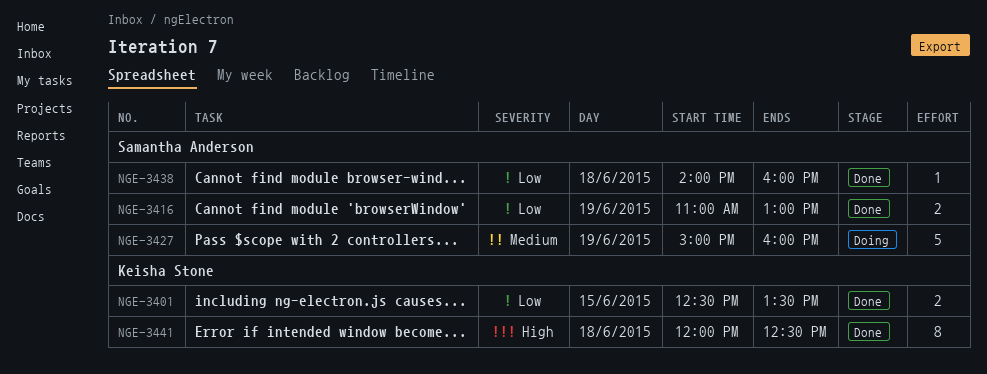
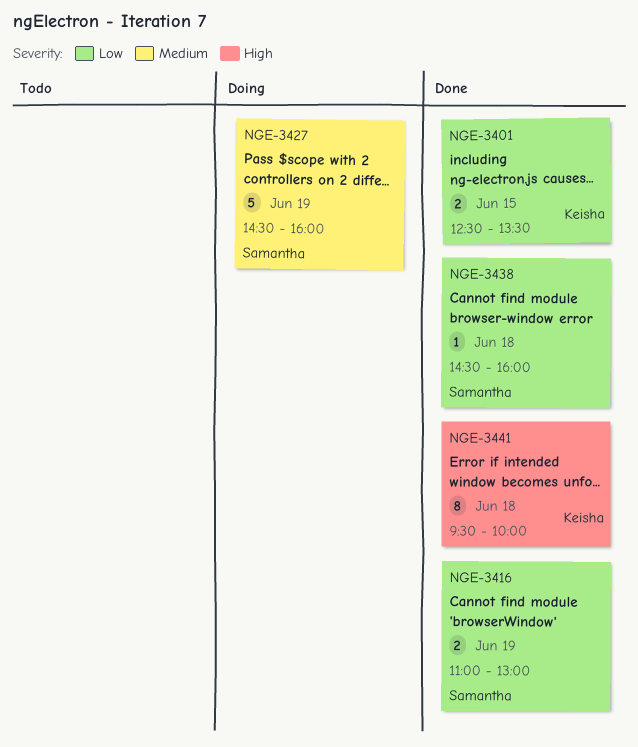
NGE-3427, begins: 15:00 -> 14:30
NGE-3438, begins: 14:00 -> 14:30
NGE-3441, begins: 12:00 -> 09:30
NGE-3441, ends: 12:30 -> 10:00

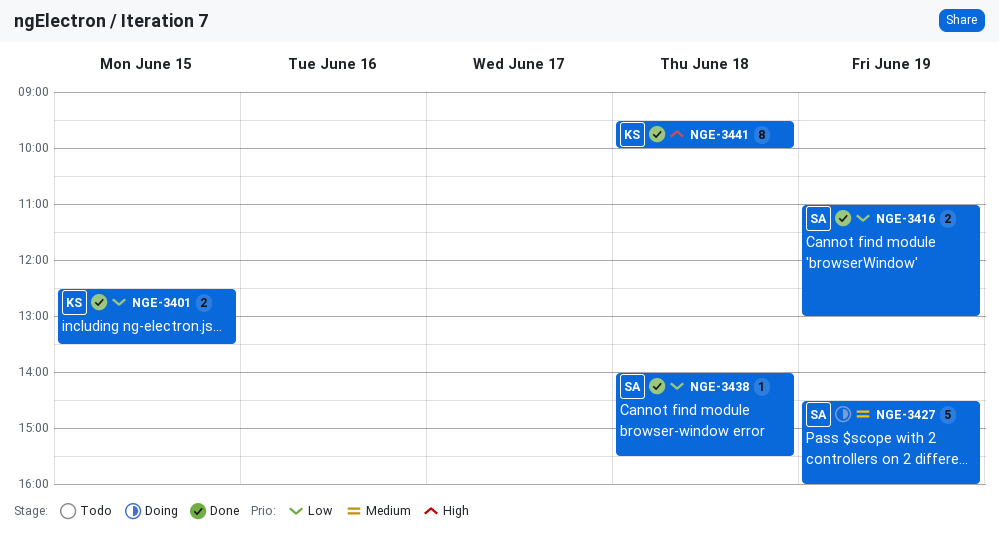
NGE-3438, begins: 14:30 -> 14:00
NGE-3438, ends: 16:00 -> 15:30

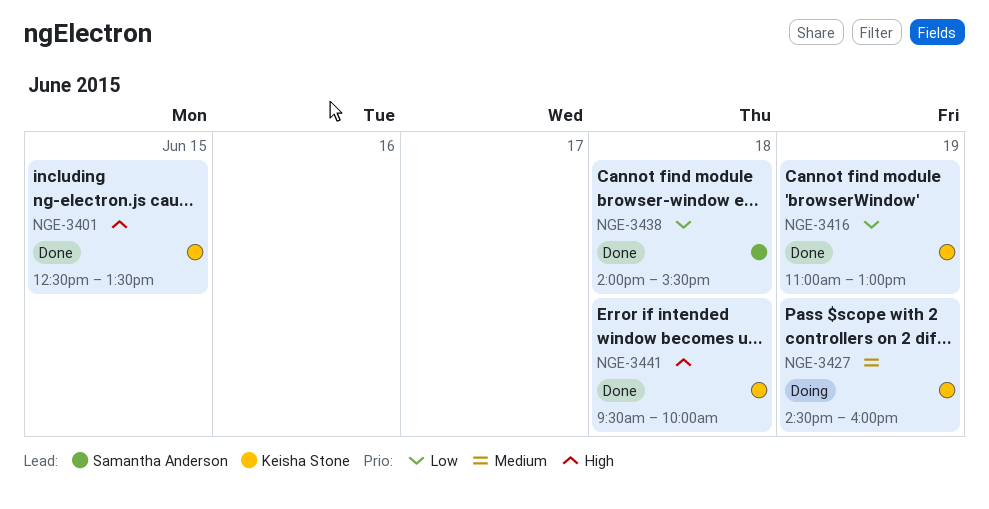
NGE-3401, priority: Low -> High
NGE-3416, owner: Samantha Anderson -> Keisha Stone
NGE-3427, owner: Samantha Anderson -> Keisha Stone

